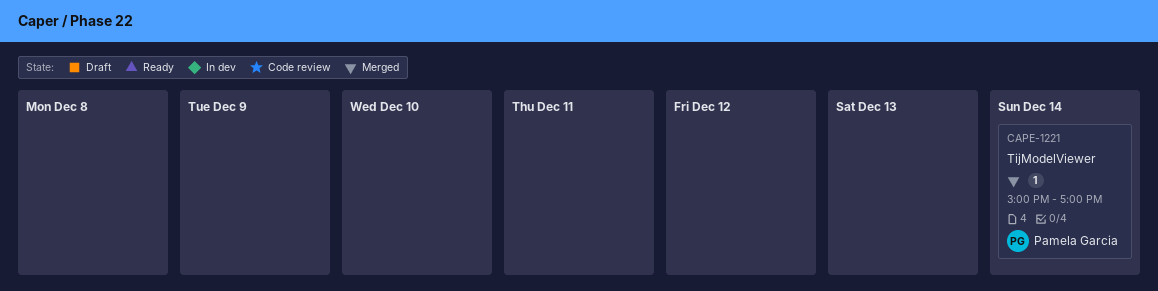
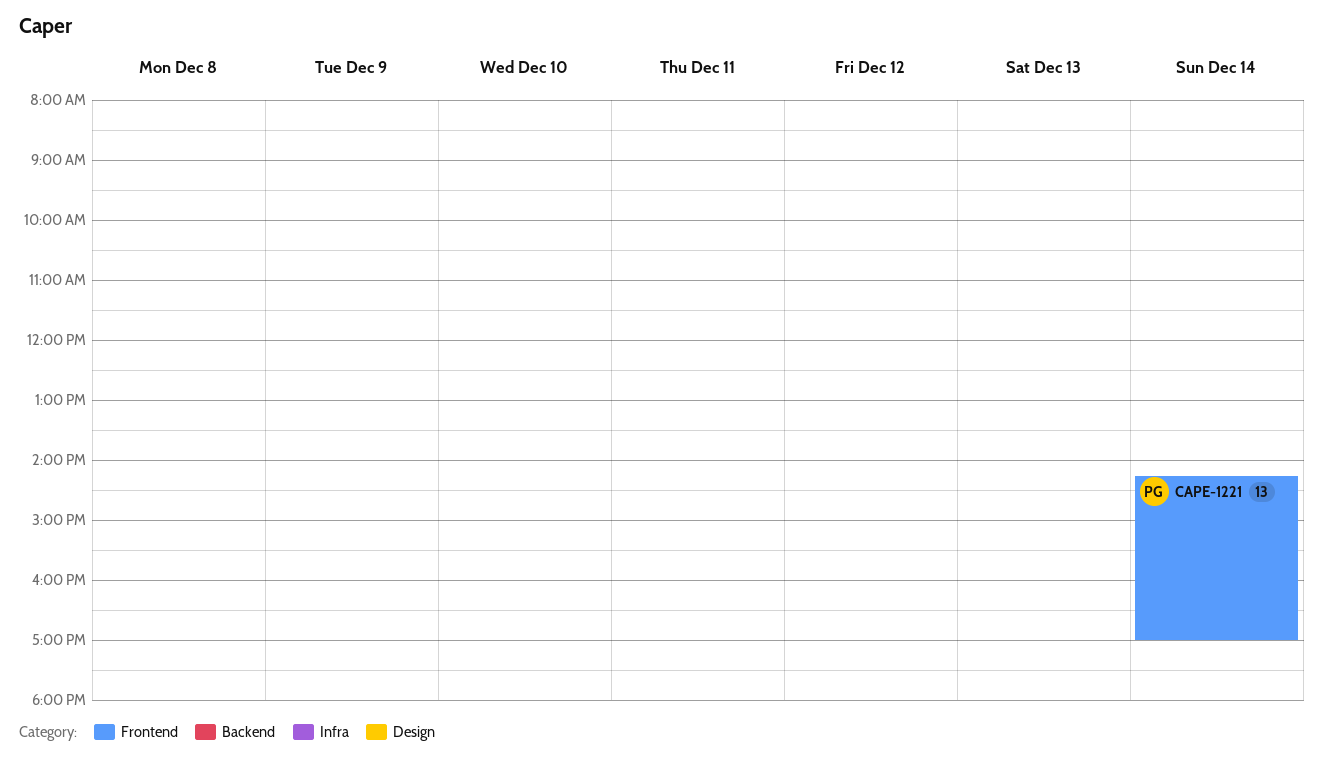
CAPE-1221, estimate: 1 -> 13
CAPE-1221, begins: 15:00 -> 14:15

